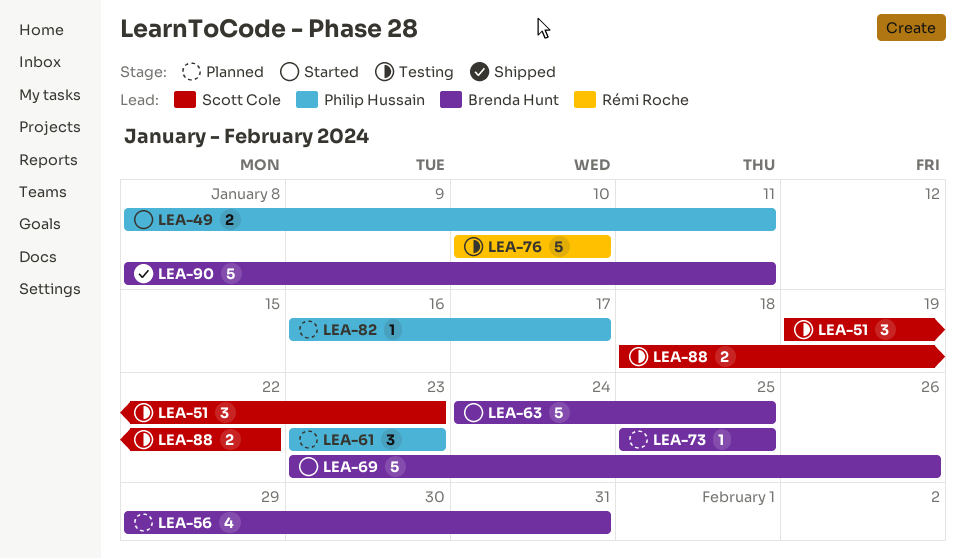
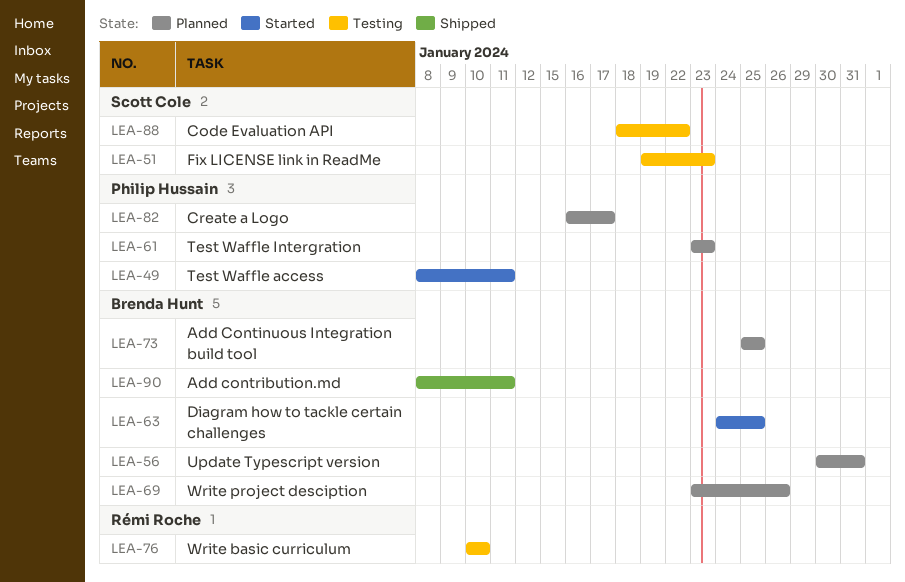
LEA-56, start: Jan 29 -> Jan 30
LEA-69, status: Started -> Planned

